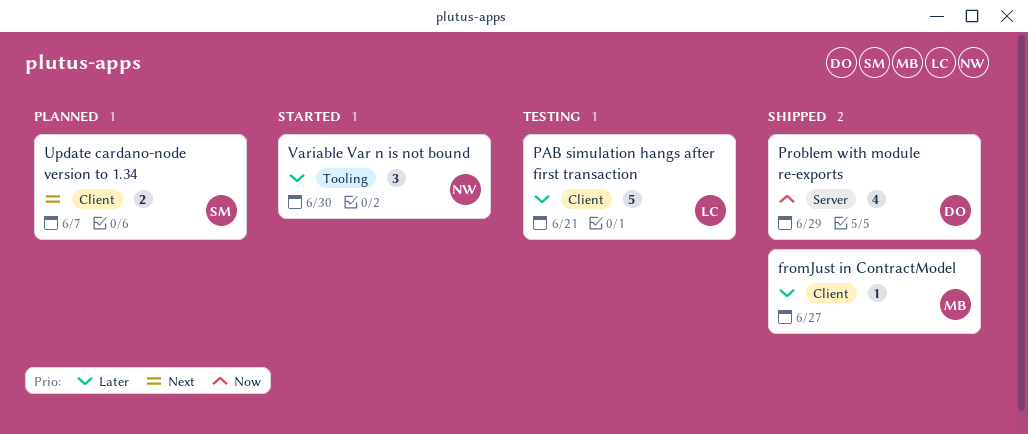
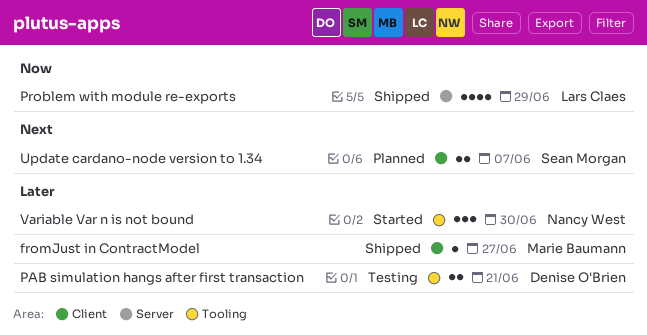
PAB simulation hangs after first transaction, owner: Lars Claes -> Denise O'Brien
PAB simulation hangs after first transaction, label: Client -> Tooling
PAB simulation hangs after first transaction, estimate: 5 -> 2
Problem with module re-exports, owner: Denise O'Brien -> Lars Claes

